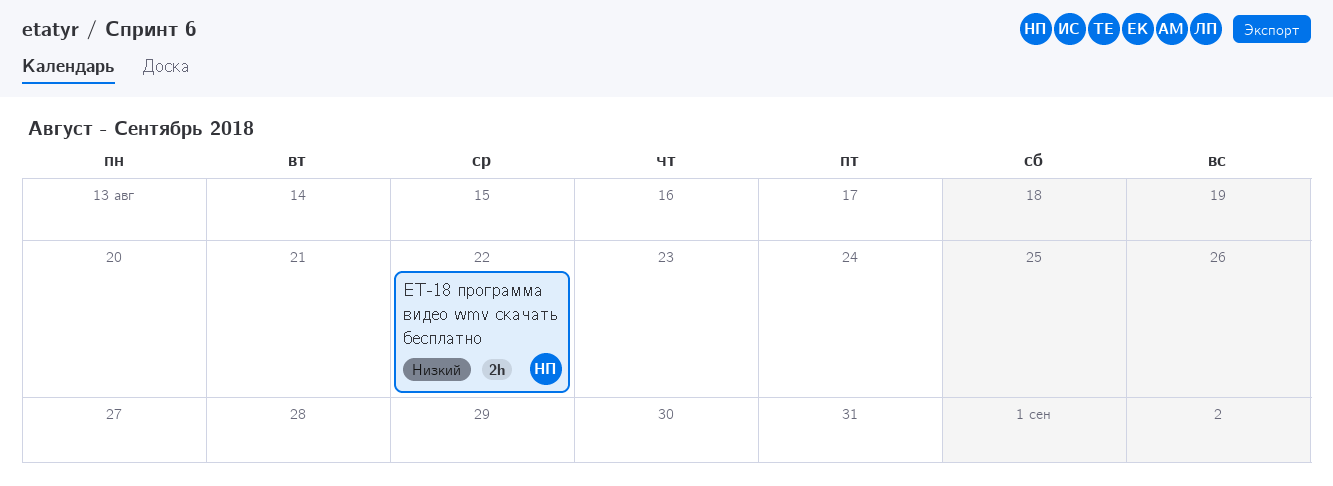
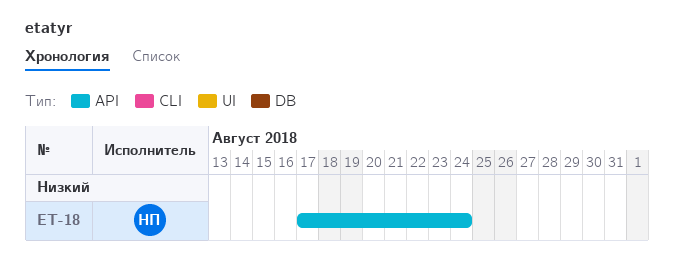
ET-18, due: Aug 22 -> Aug 24

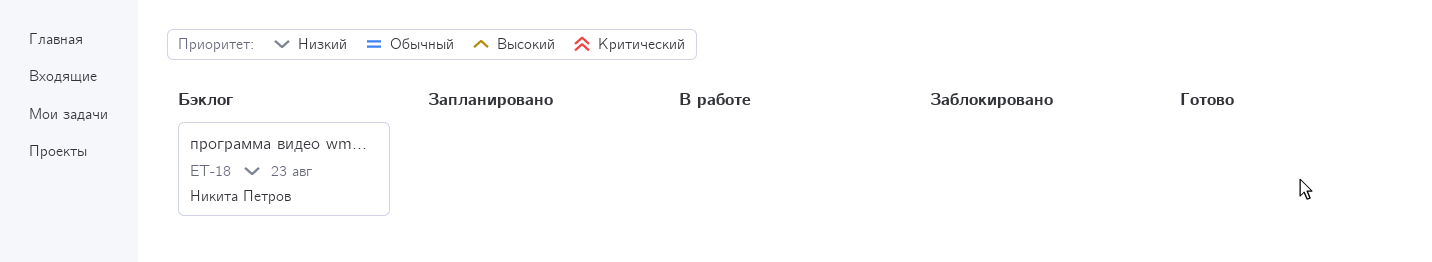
ET-18, due: Aug 24 -> Aug 23

